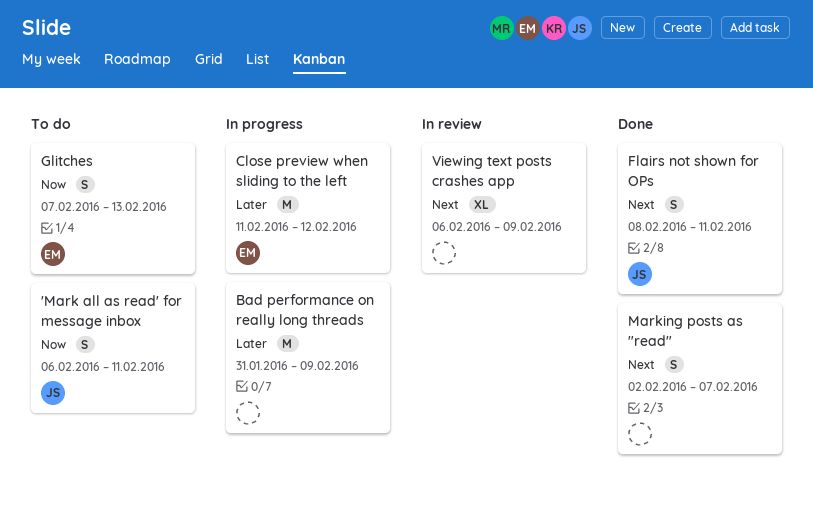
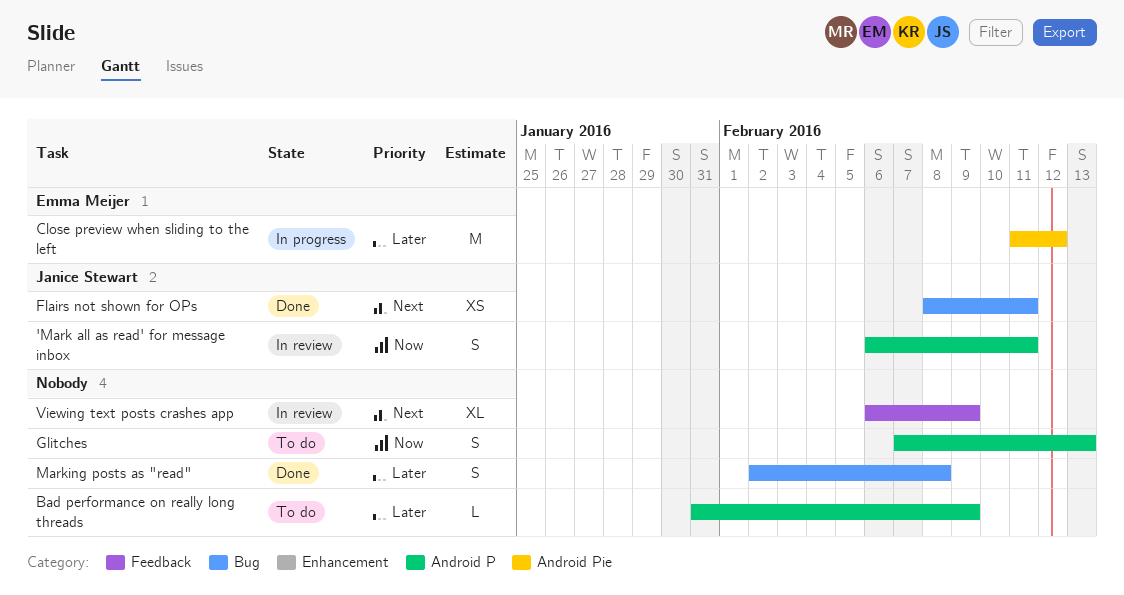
'Mark all as read' for message inbox, status: To do -> In review
Bad performance on really long threads, status: In progress -> To do
Bad performance on really long threads, estimate: M -> L
Flairs not shown for OPs, estimate: S -> XS
Glitches, owner: Emma Meijer -> none
Marking posts as "read", priority: Next -> Later
Marking posts as "read", due: Feb 7 -> Feb 8

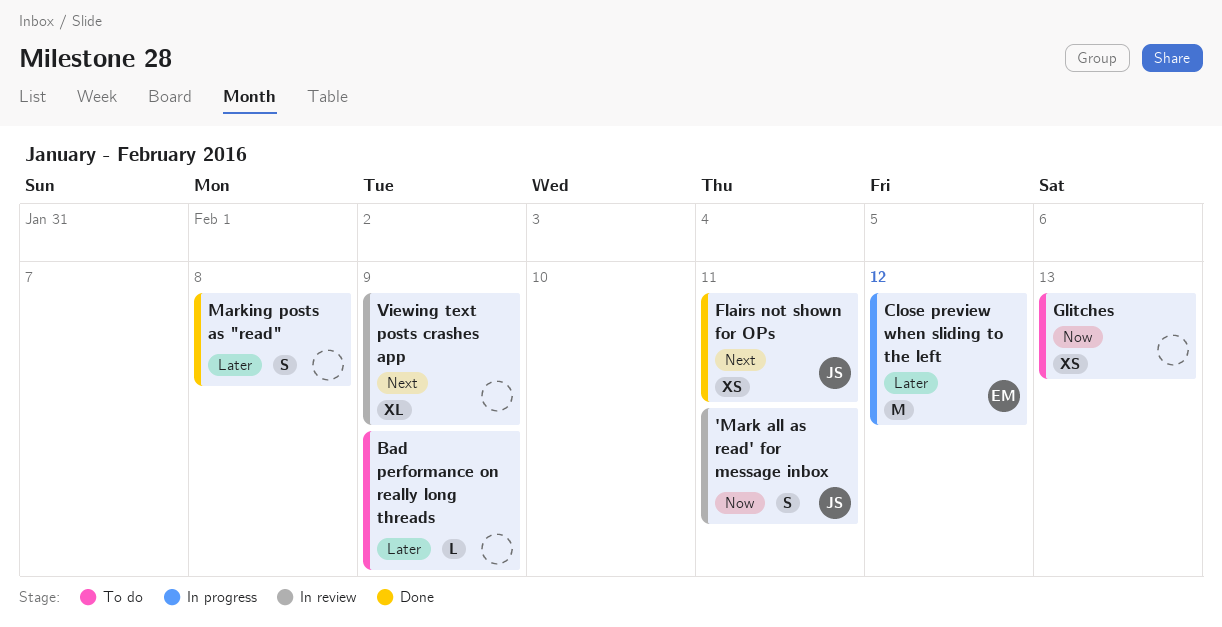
Glitches, estimate: S -> XS

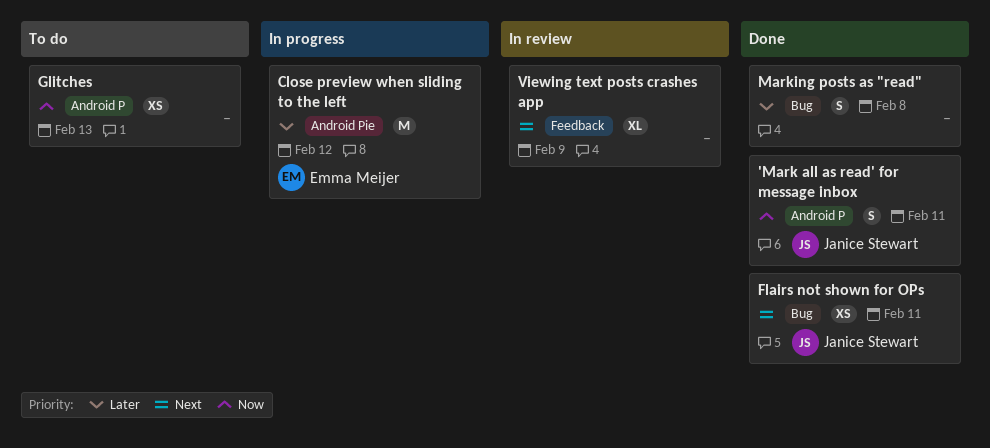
'Mark all as read' for message inbox, status: In review -> Done
Bad performance on really long threads: present -> none

